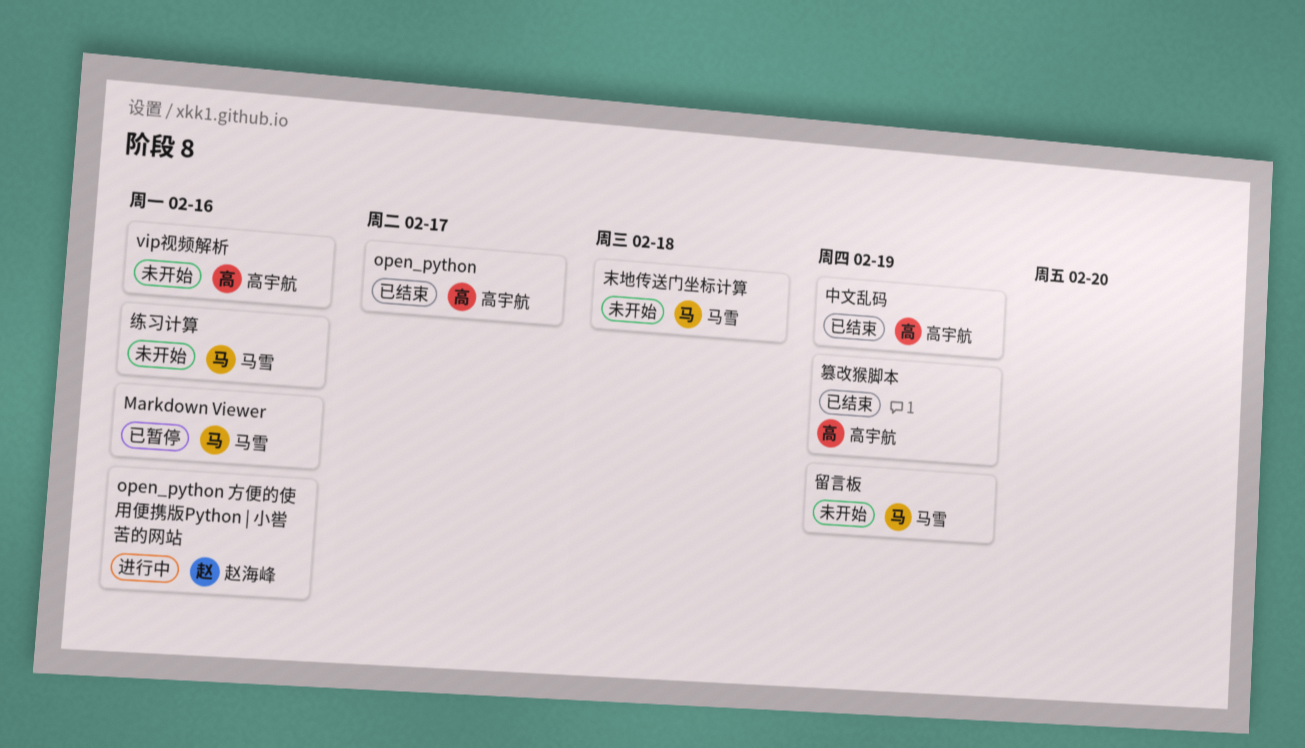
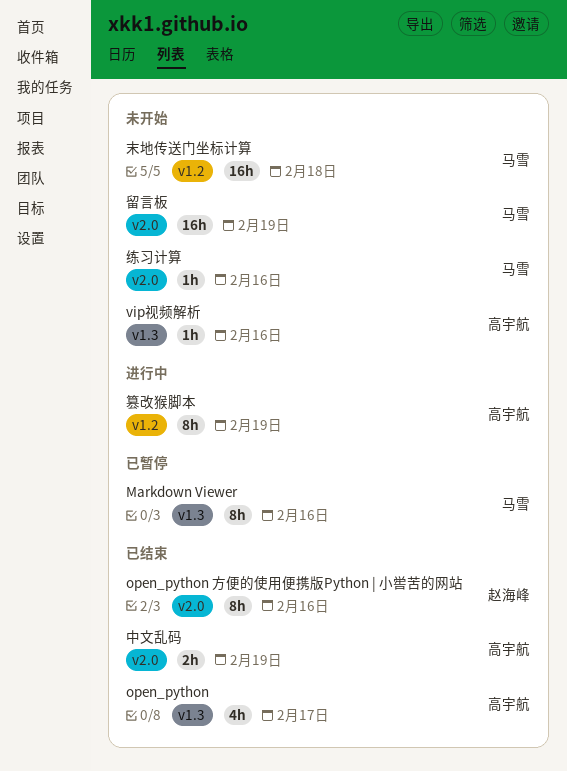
open_python 方便的使用便携版Python | 小喾苦的网站, status: 进行中 -> 已结束
篡改猴脚本, status: 已结束 -> 进行中

